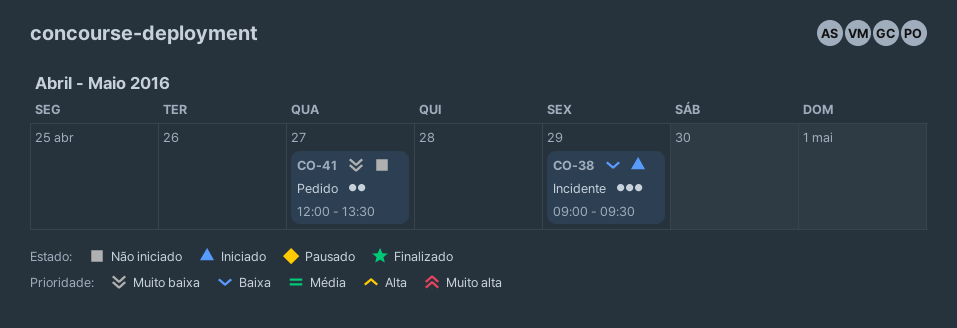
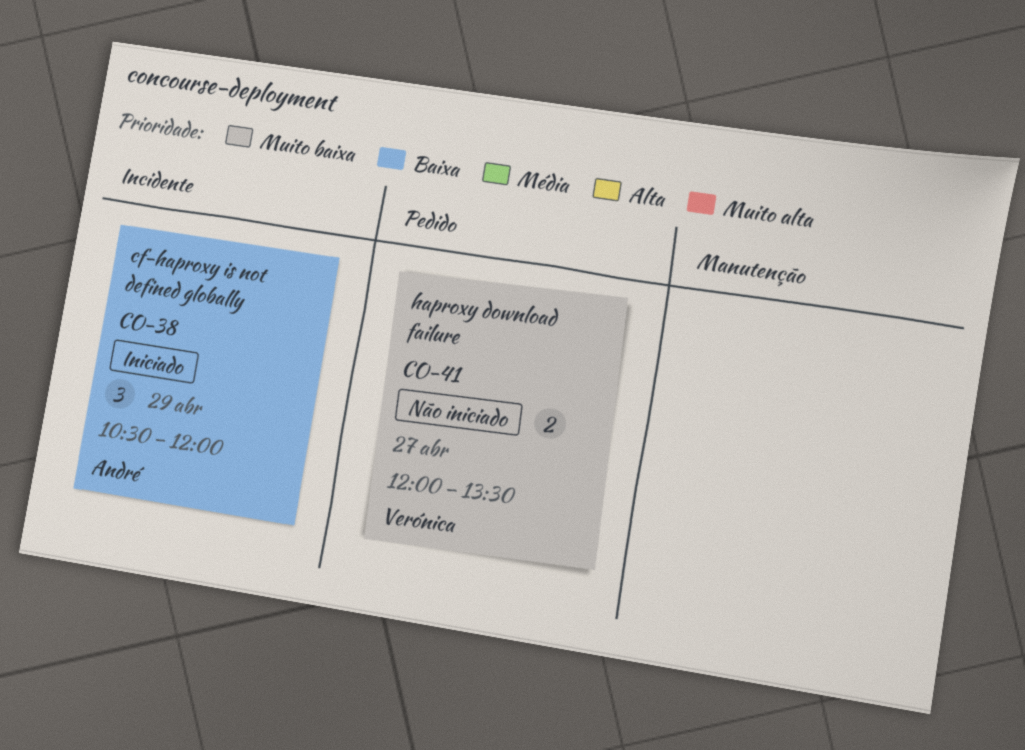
CO-38, begins: 09:00 -> 10:30
CO-38, ends: 09:30 -> 12:00

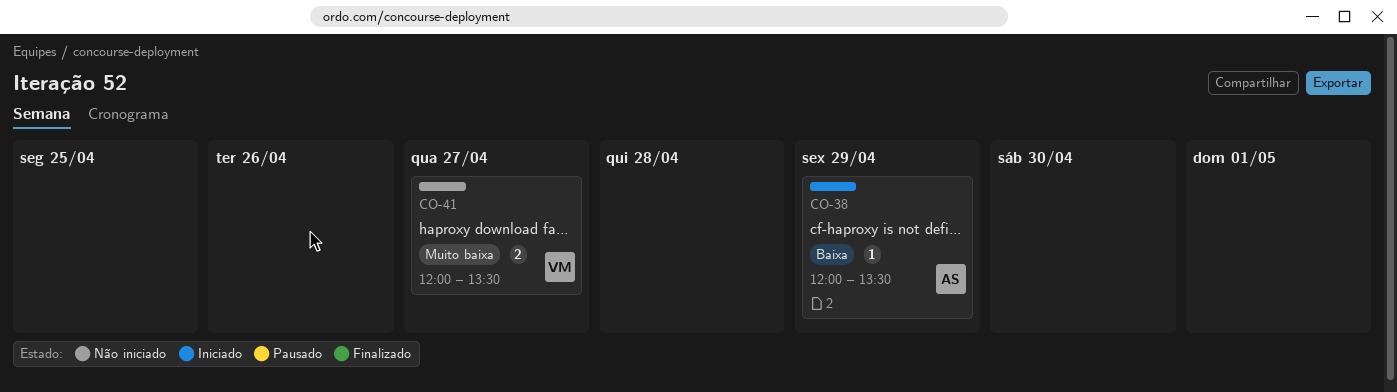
CO-38, estimate: 3 -> 1
CO-38, begins: 10:30 -> 12:00
CO-38, ends: 12:00 -> 13:30

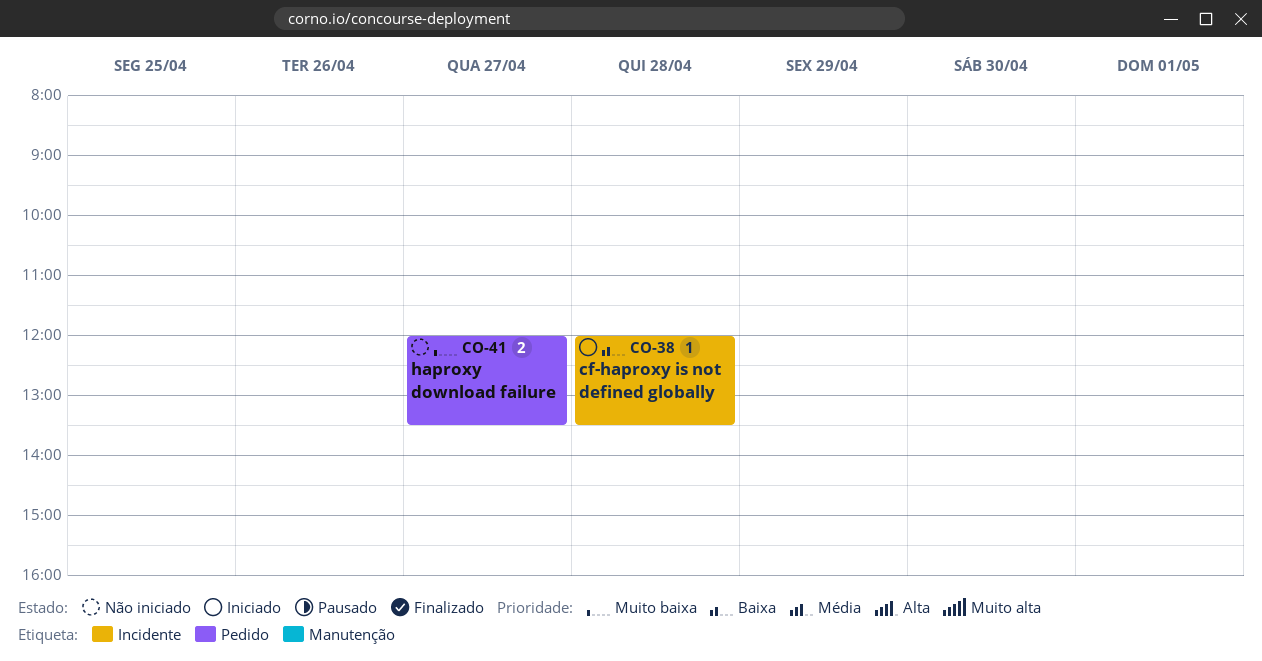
CO-38, day: Apr 29 -> Apr 28

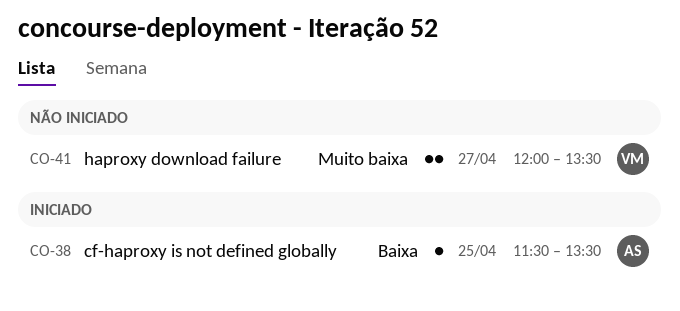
CO-38, day: Apr 28 -> Apr 25
CO-38, begins: 12:00 -> 11:30

